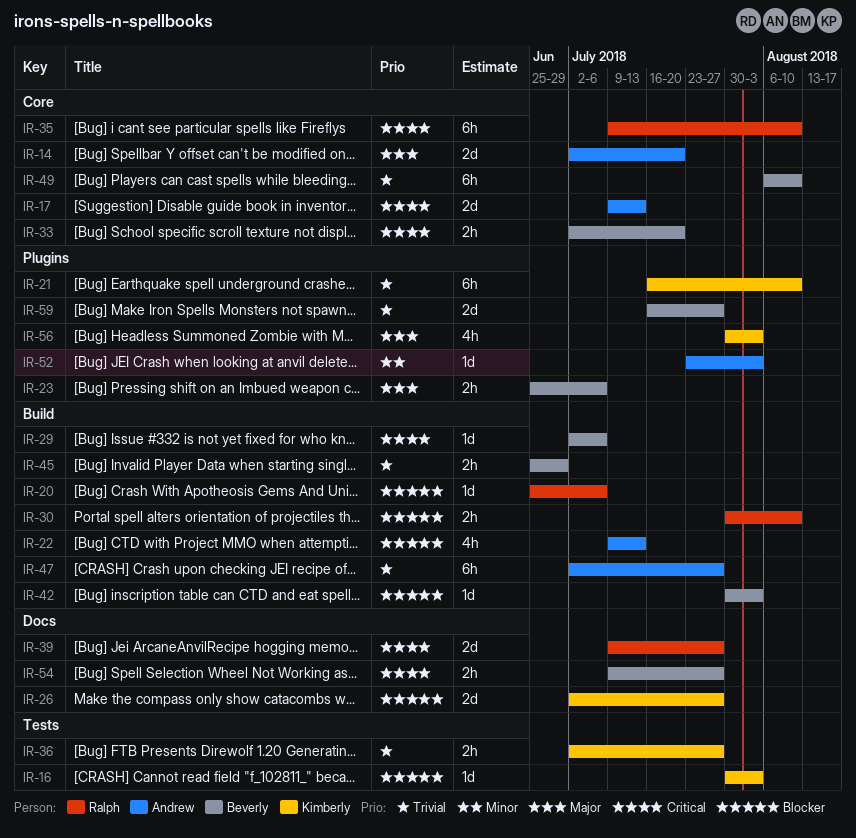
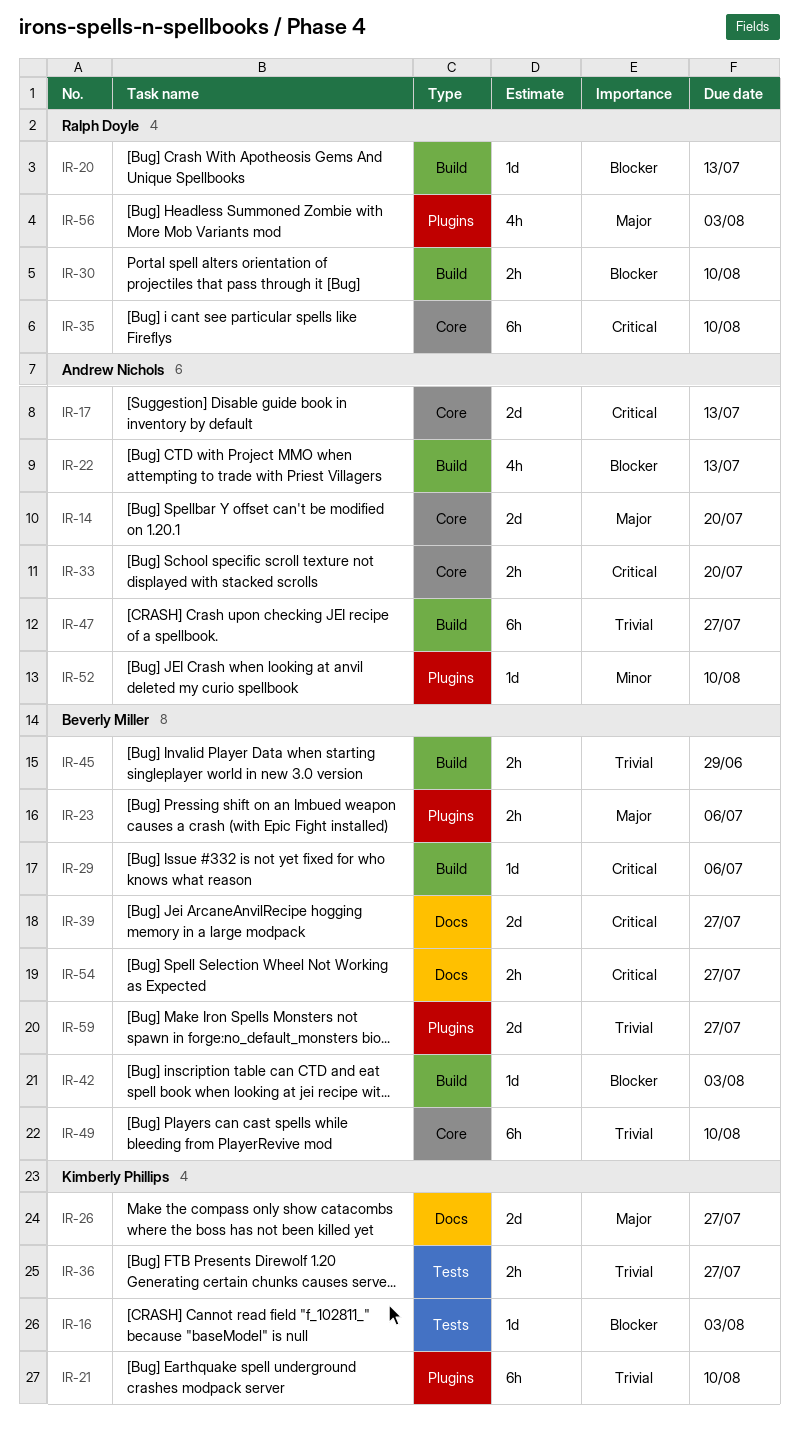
IR-20, due: Jul 6 -> Jul 13
IR-26, priority: Blocker -> Major
IR-33, owner: Beverly Miller -> Andrew Nichols
IR-39, owner: Ralph Doyle -> Beverly Miller
IR-52, due: Aug 3 -> Aug 10
IR-56, owner: Kimberly Phillips -> Ralph Doyle

